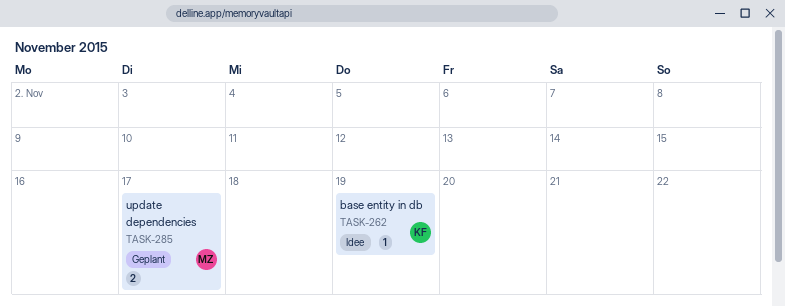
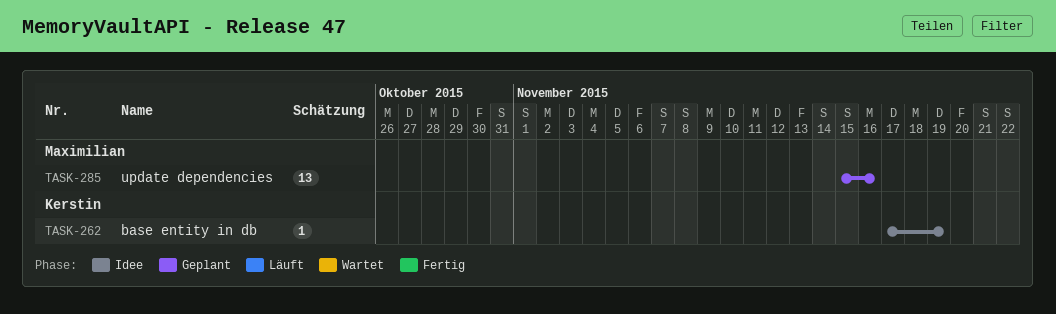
TASK-285, estimate: 2 -> 13
TASK-285, due: Nov 17 -> Nov 16

